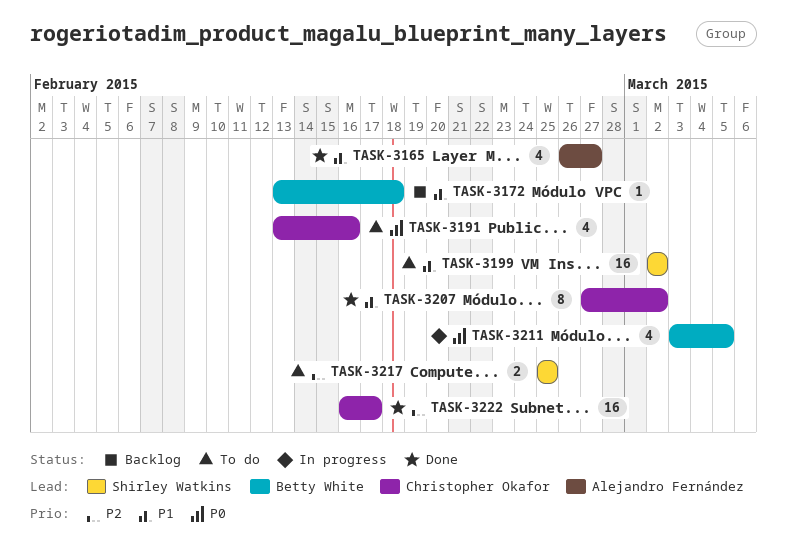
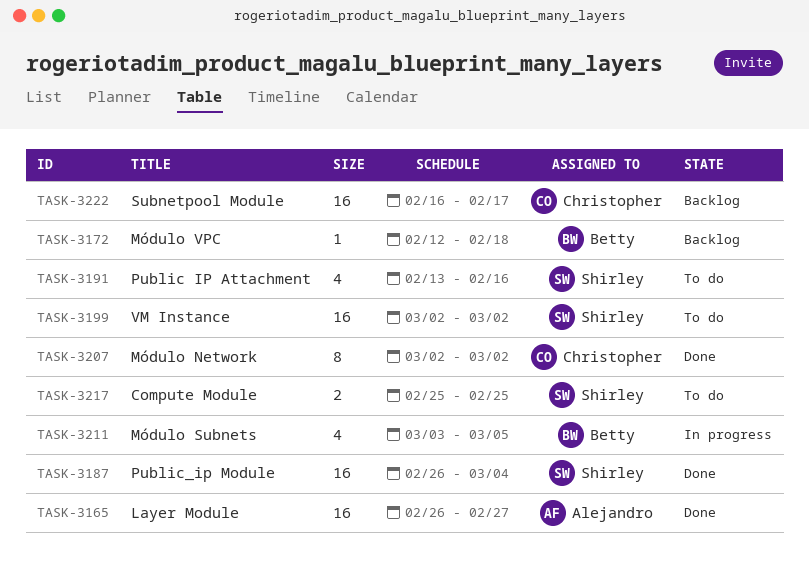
TASK-3165, estimate: 4 -> 16
TASK-3172, start: Feb 13 -> Feb 12
TASK-3187: none -> present
TASK-3191, owner: Christopher Okafor -> Shirley Watkins
TASK-3207, start: Feb 27 -> Mar 2
TASK-3222, status: Done -> Backlog

